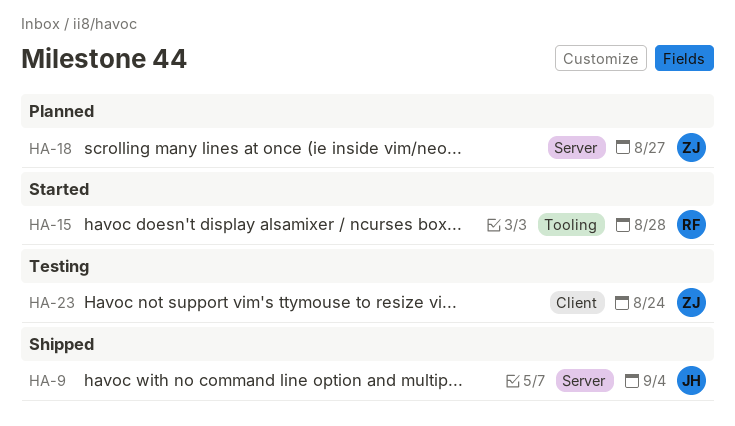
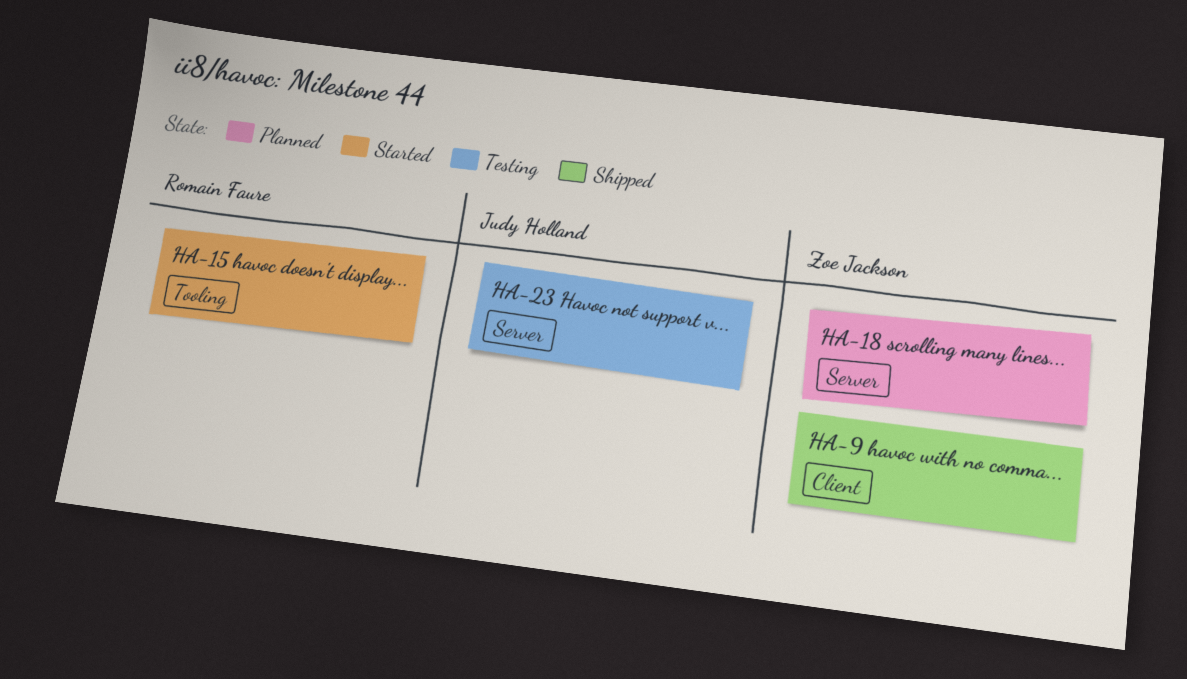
HA-9, owner: Judy Holland -> Zoe Jackson
HA-9, label: Server -> Client
HA-23, owner: Zoe Jackson -> Judy Holland
HA-23, label: Client -> Server

